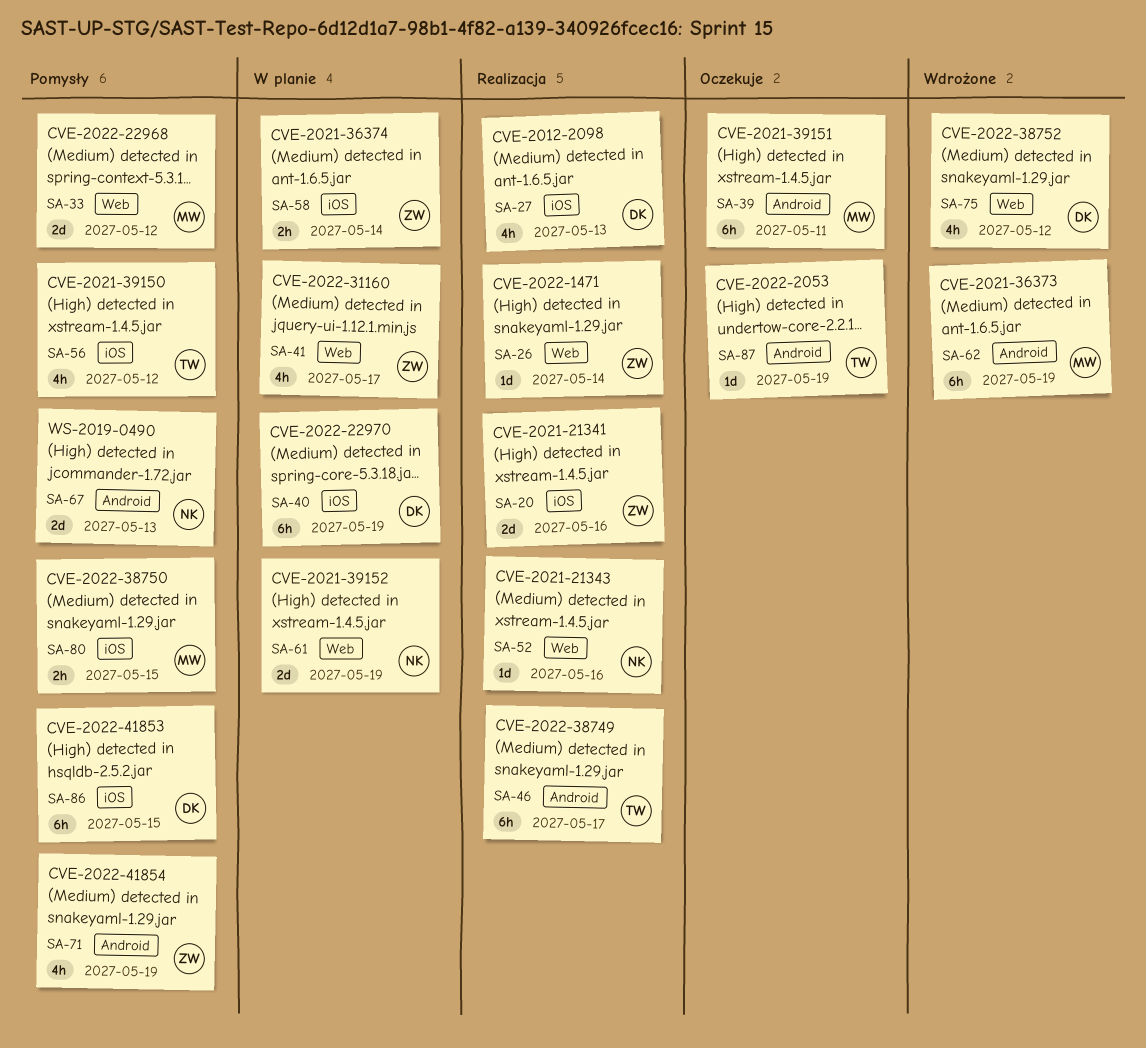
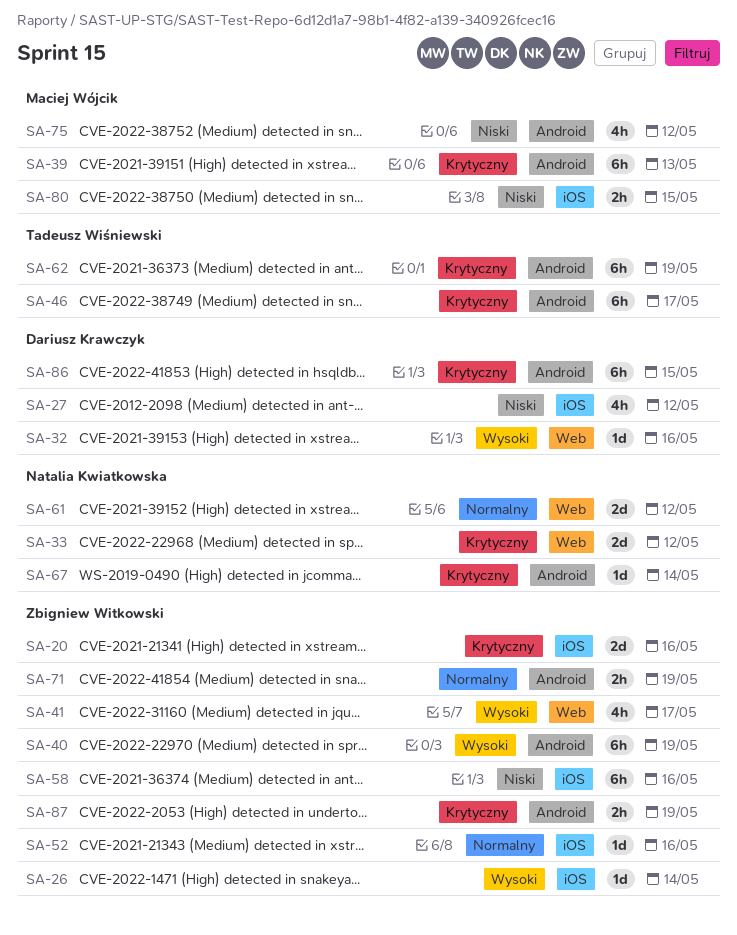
SA-26, label: Web -> iOS
SA-27, due: May 13 -> May 12
SA-32: none -> present
SA-33, owner: Maciej Wójcik -> Natalia Kwiatkowska
SA-39, due: May 11 -> May 13
SA-40, owner: Dariusz Krawczyk -> Zbigniew Witkowski
SA-40, label: iOS -> Android
SA-52, owner: Natalia Kwiatkowska -> Zbigniew Witkowski
SA-52, label: Web -> iOS
SA-56: present -> none
SA-58, estimate: 2h -> 6h
SA-58, due: May 14 -> May 16
SA-61, due: May 19 -> May 12
SA-62, owner: Maciej Wójcik -> Tadeusz Wiśniewski
SA-67, estimate: 2d -> 1d
SA-67, due: May 13 -> May 14
SA-71, estimate: 4h -> 2h
SA-75, owner: Dariusz Krawczyk -> Maciej Wójcik
SA-75, label: Web -> Android
SA-86, label: iOS -> Android
SA-87, owner: Tadeusz Wiśniewski -> Zbigniew Witkowski
SA-87, estimate: 1d -> 2h

